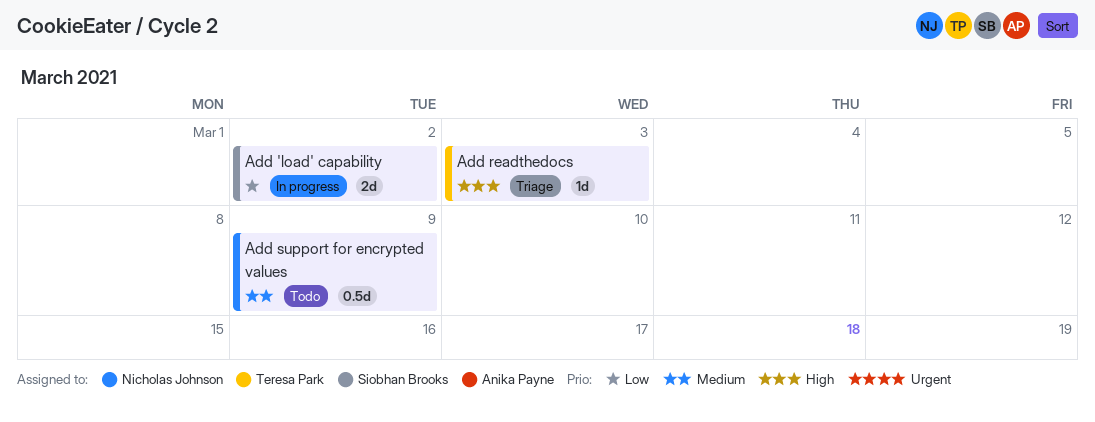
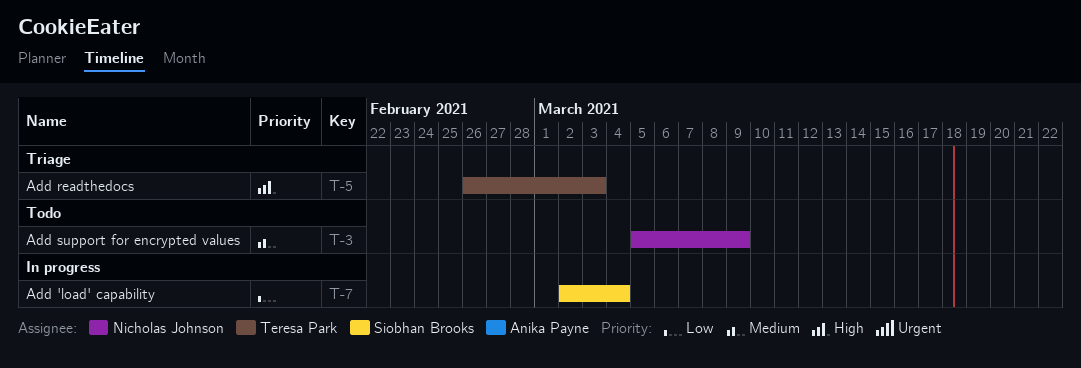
Add 'load' capability, due: Mar 2 -> Mar 4

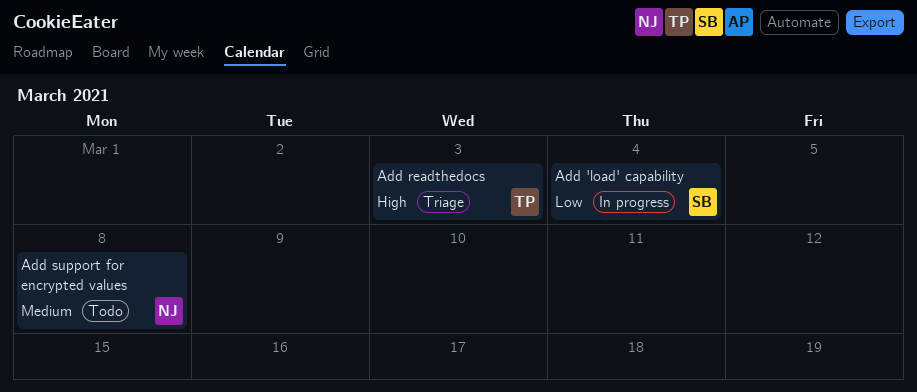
Add support for encrypted values, due: Mar 9 -> Mar 8

